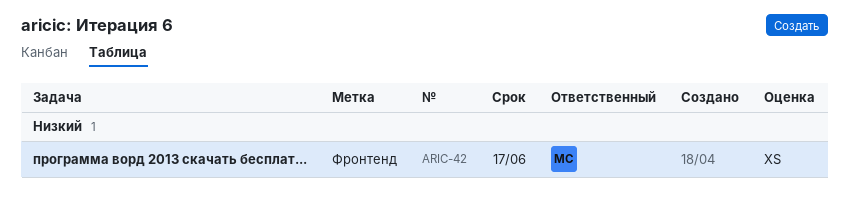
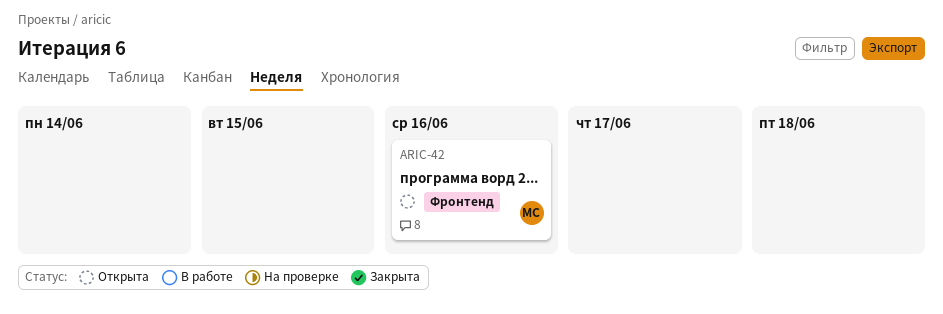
ARIC-42, due: Jun 17 -> Jun 16

